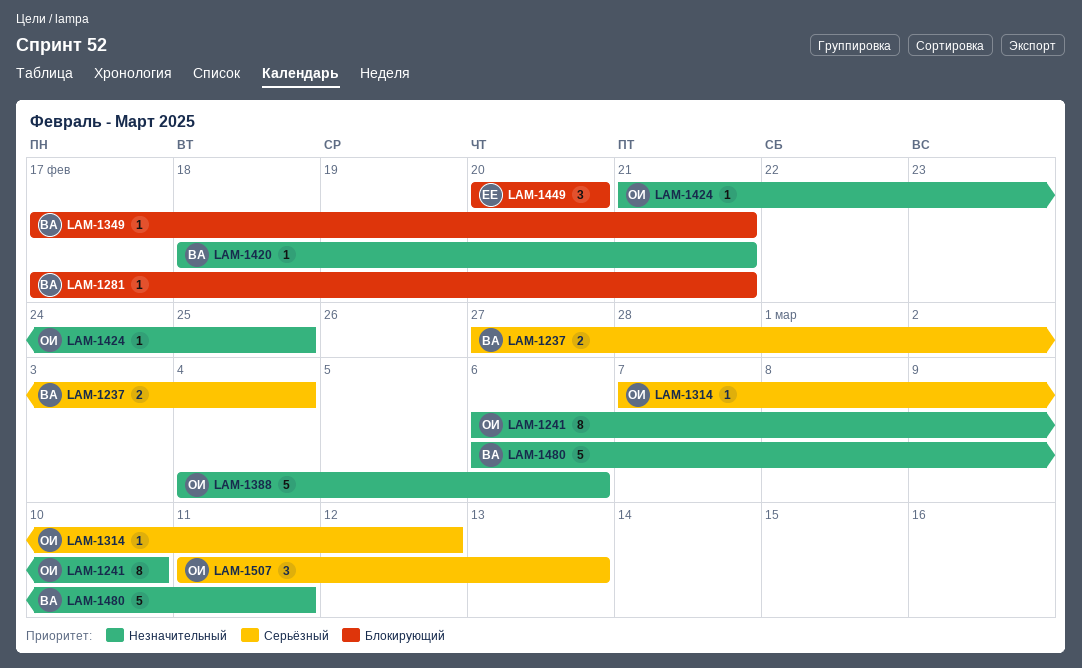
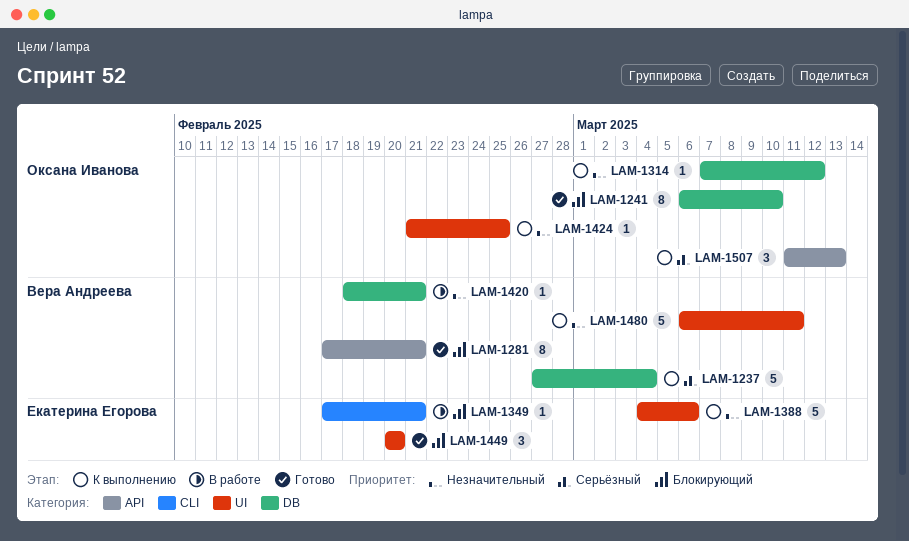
LAM-1237, estimate: 2 -> 5
LAM-1241, priority: Незначительный -> Блокирующий
LAM-1281, estimate: 1 -> 8
LAM-1314, priority: Серьёзный -> Незначительный
LAM-1349, owner: Вера Андреева -> Екатерина Егорова
LAM-1388, owner: Оксана Иванова -> Екатерина Егорова

